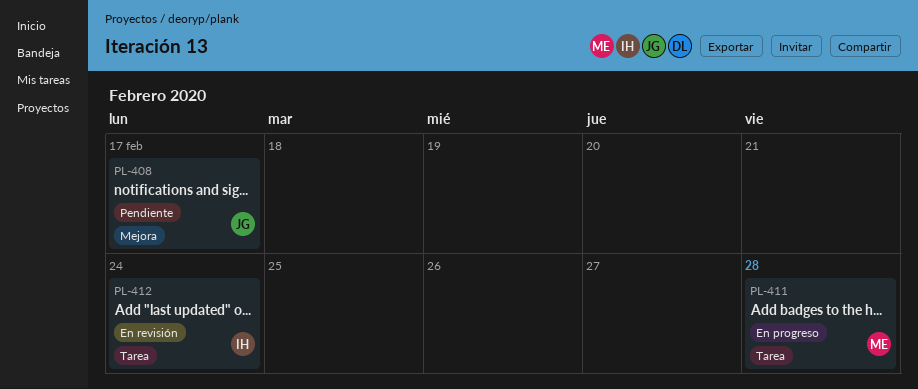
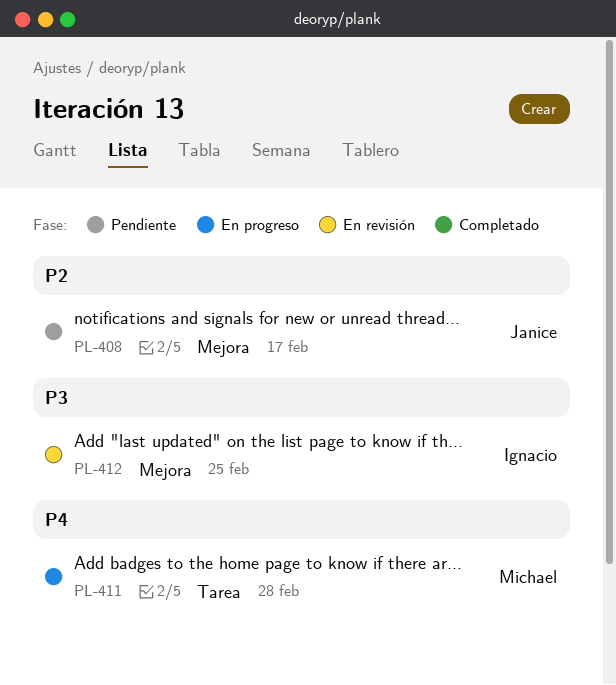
PL-412, label: Tarea -> Mejora
PL-412, due: Feb 24 -> Feb 25

